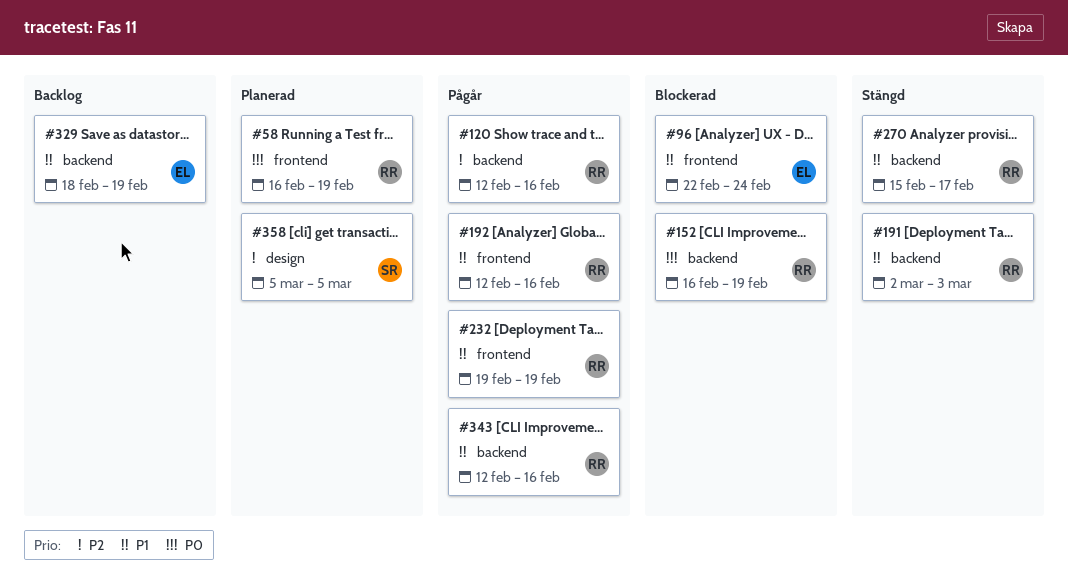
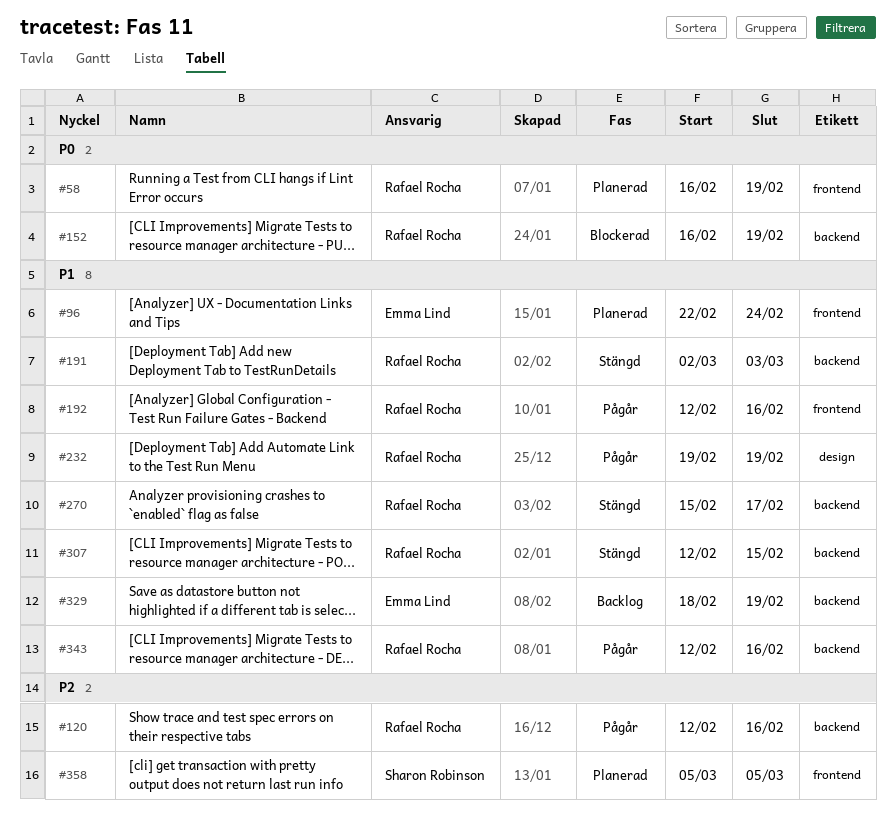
#96, status: Blockerad -> Planerad
#232, label: frontend -> design
#307: none -> present
#358, label: design -> frontend

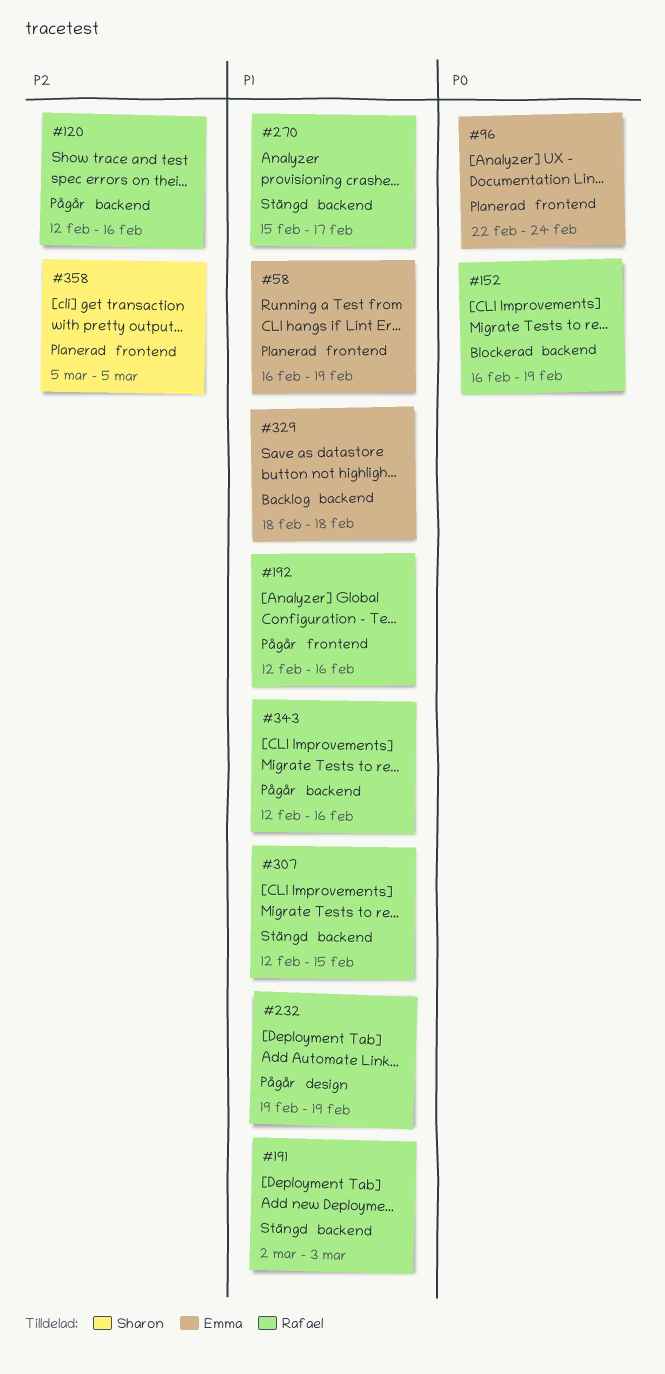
#58, owner: Rafael Rocha -> Emma Lind
#58, priority: P0 -> P1
#96, priority: P1 -> P0
#329, due: Feb 19 -> Feb 18

